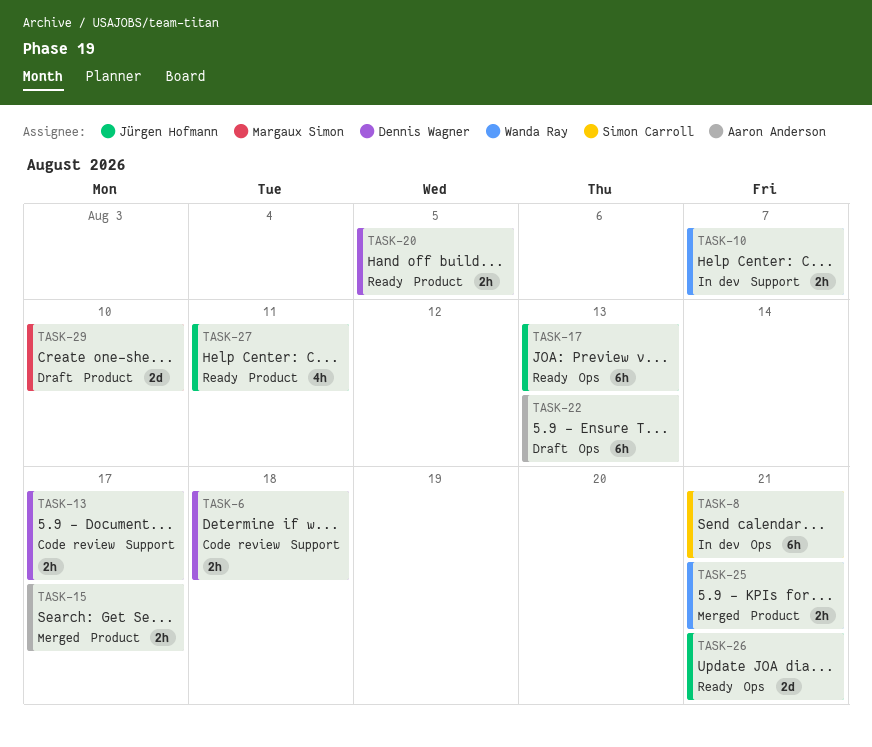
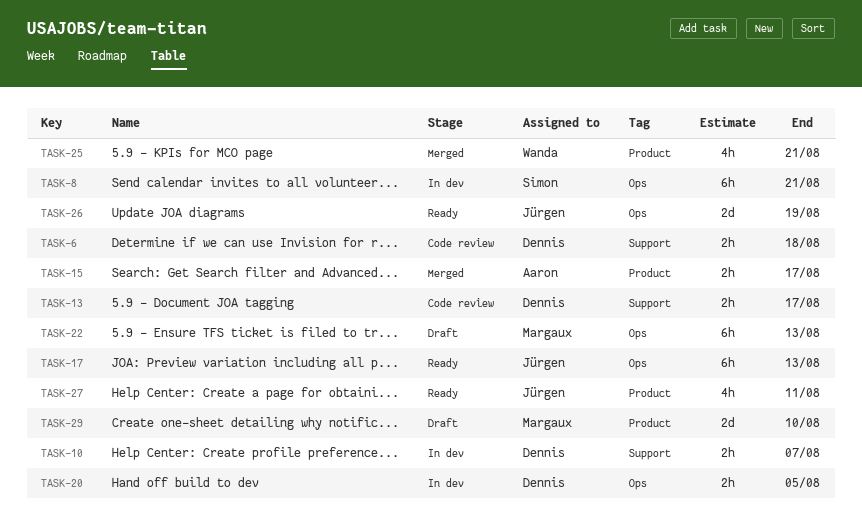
TASK-10, owner: Wanda Ray -> Dennis Wagner
TASK-20, status: Ready -> In dev
TASK-20, label: Product -> Ops
TASK-22, owner: Aaron Anderson -> Margaux Simon
TASK-25, estimate: 2h -> 4h
TASK-26, due: Aug 21 -> Aug 19

